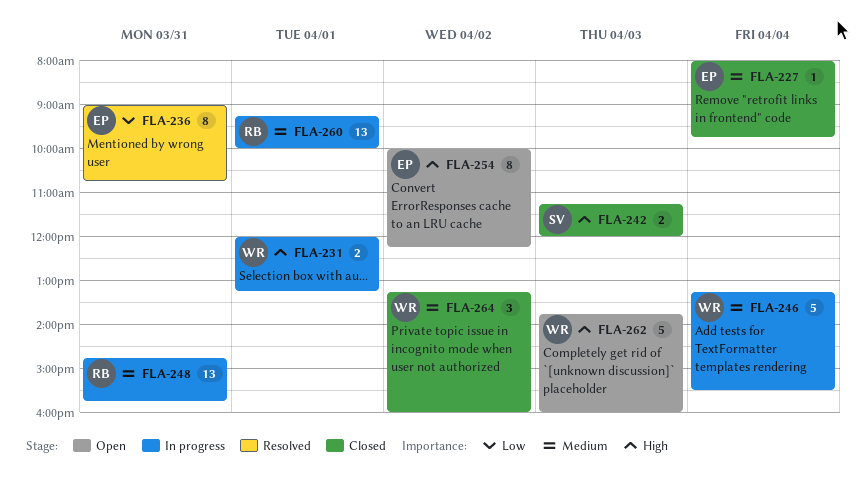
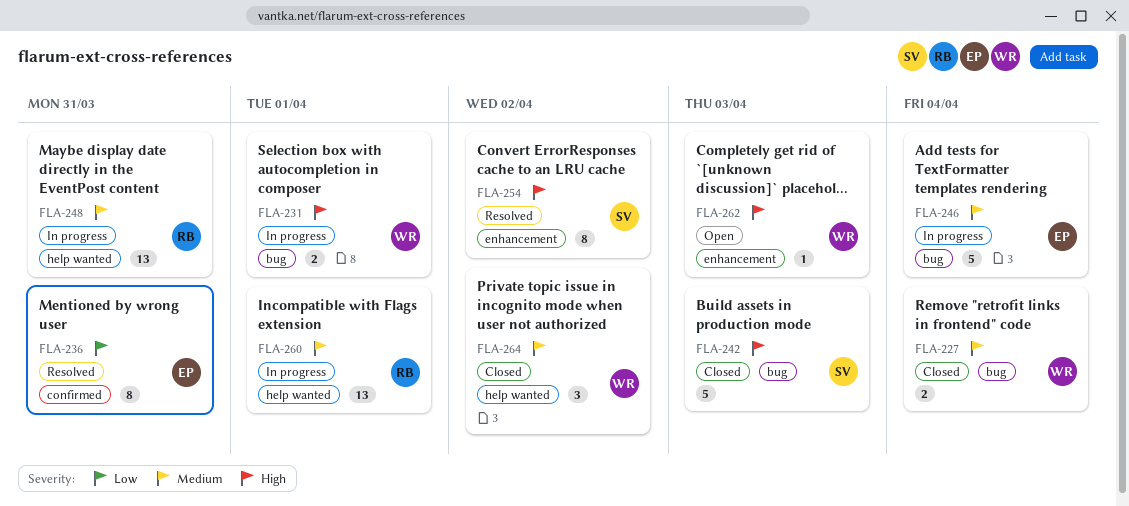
FLA-227, owner: EP -> WR
FLA-227, estimate: 1 -> 2
FLA-242, estimate: 2 -> 5
FLA-246, owner: WR -> EP
FLA-254, status: Open -> Resolved
FLA-254, owner: EP -> SV
FLA-262, estimate: 5 -> 1

